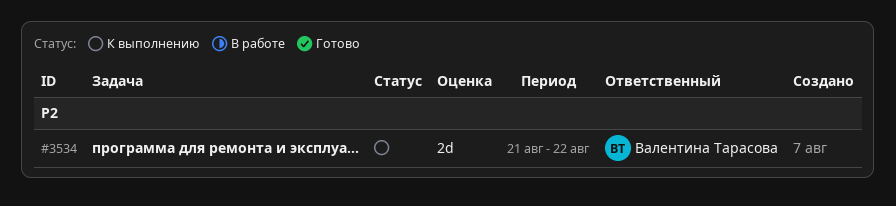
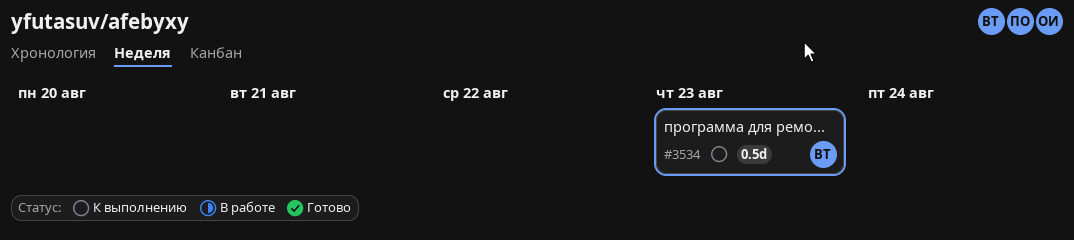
#3534, estimate: 2d -> 0.5d
#3534, due: Aug 22 -> Aug 23

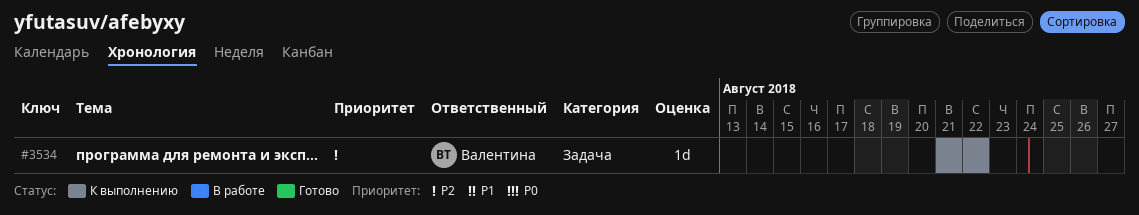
#3534, estimate: 0.5d -> 1d
#3534, due: Aug 23 -> Aug 22

